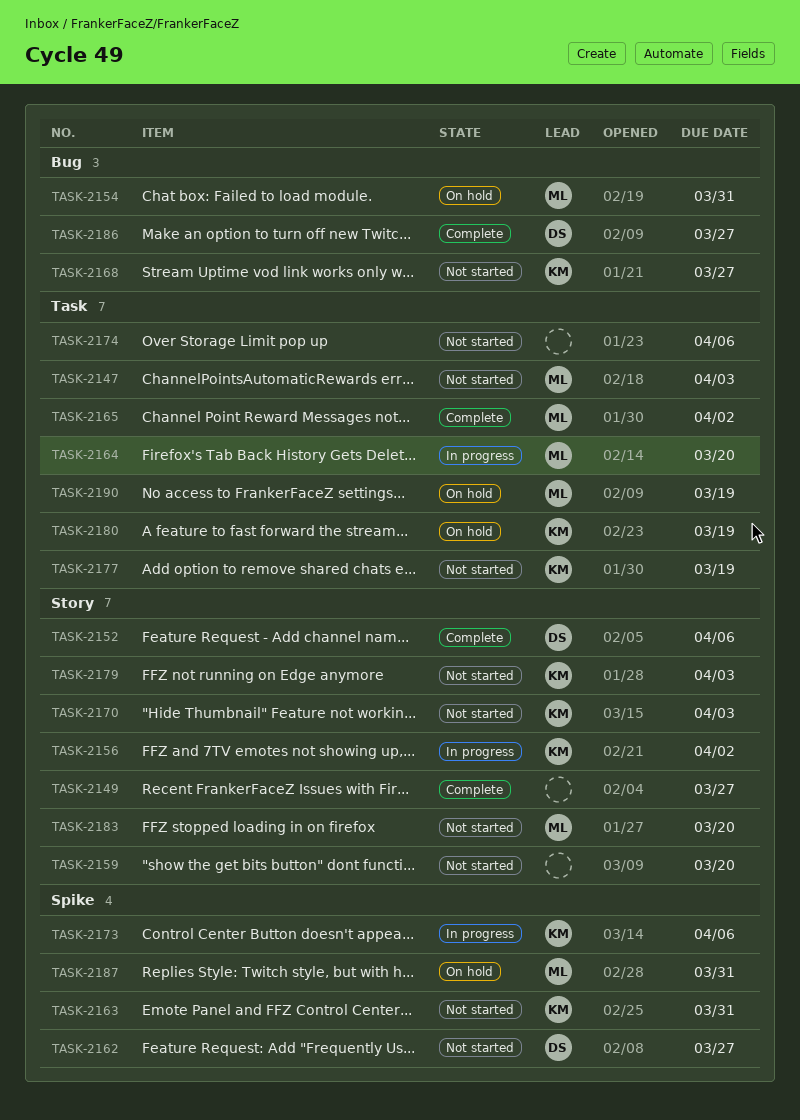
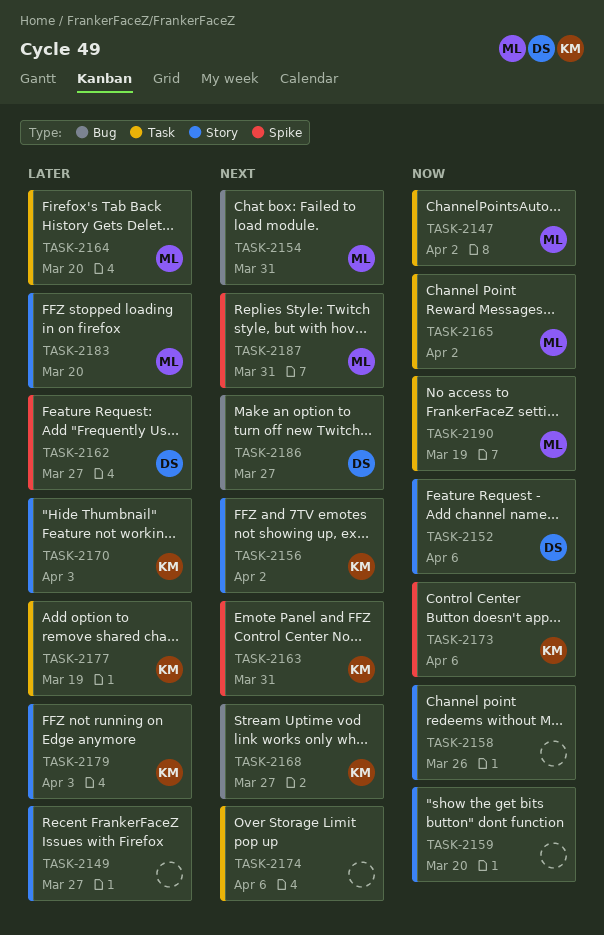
TASK-2147, due: Apr 3 -> Apr 2
TASK-2158: none -> present
TASK-2180: present -> none

